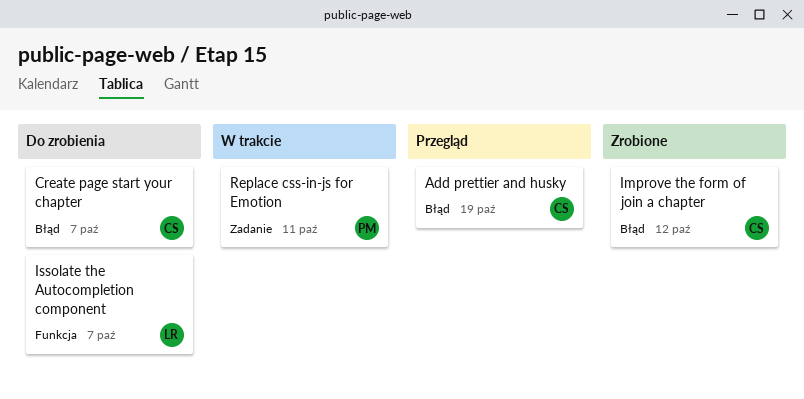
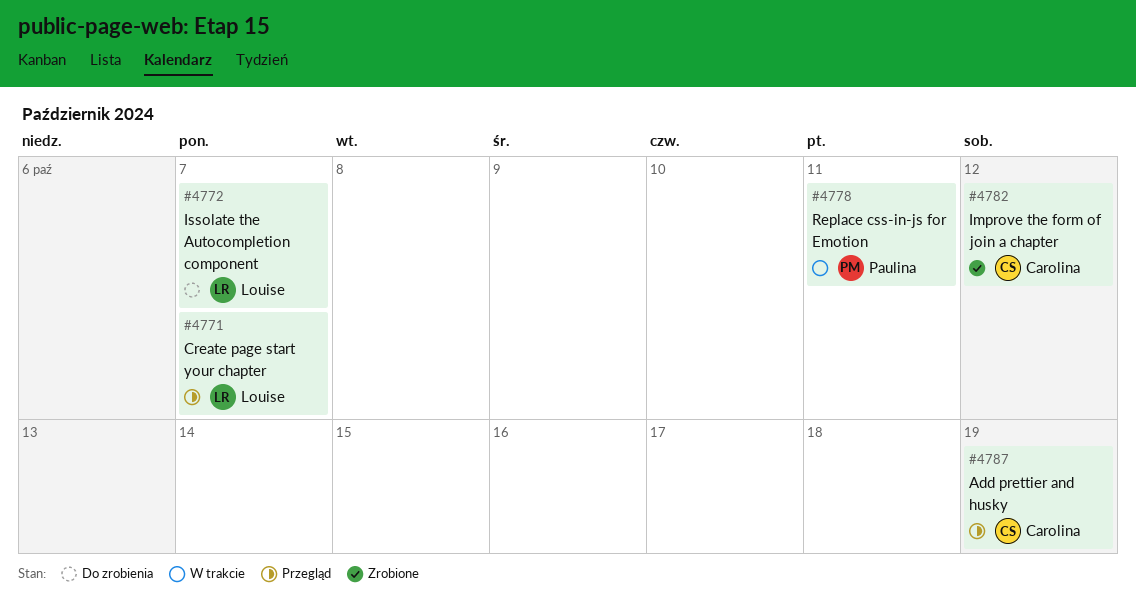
Create page start your chapter, status: Do zrobienia -> Przegląd
Create page start your chapter, owner: Carolina -> Louise

